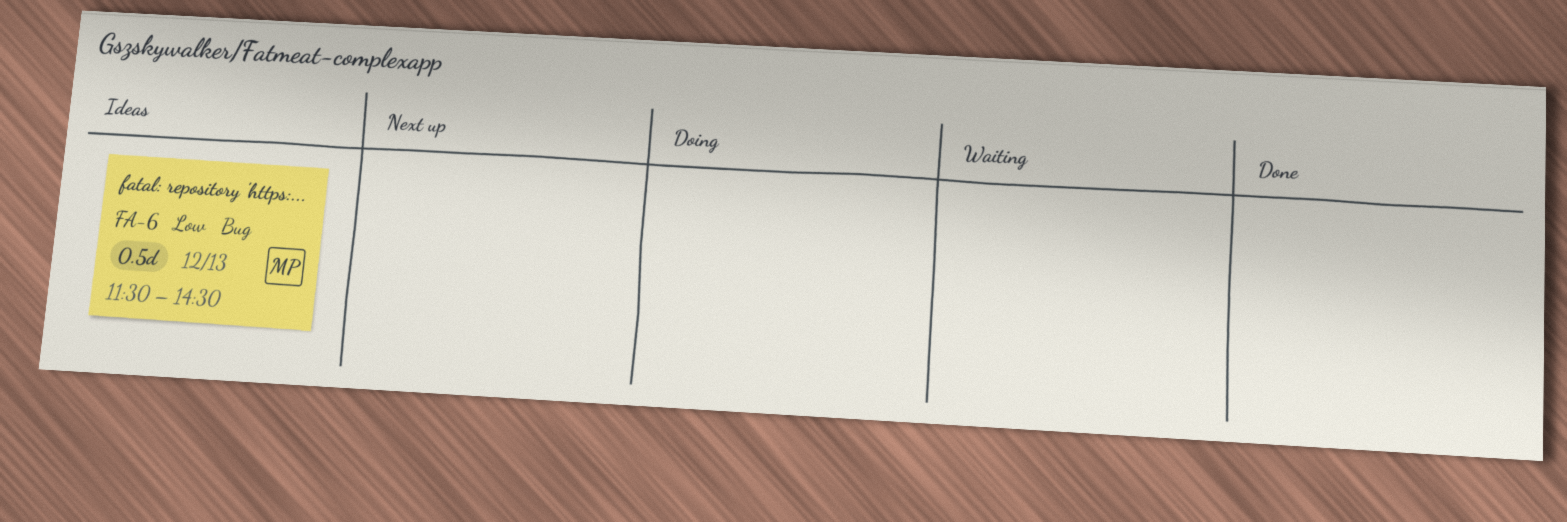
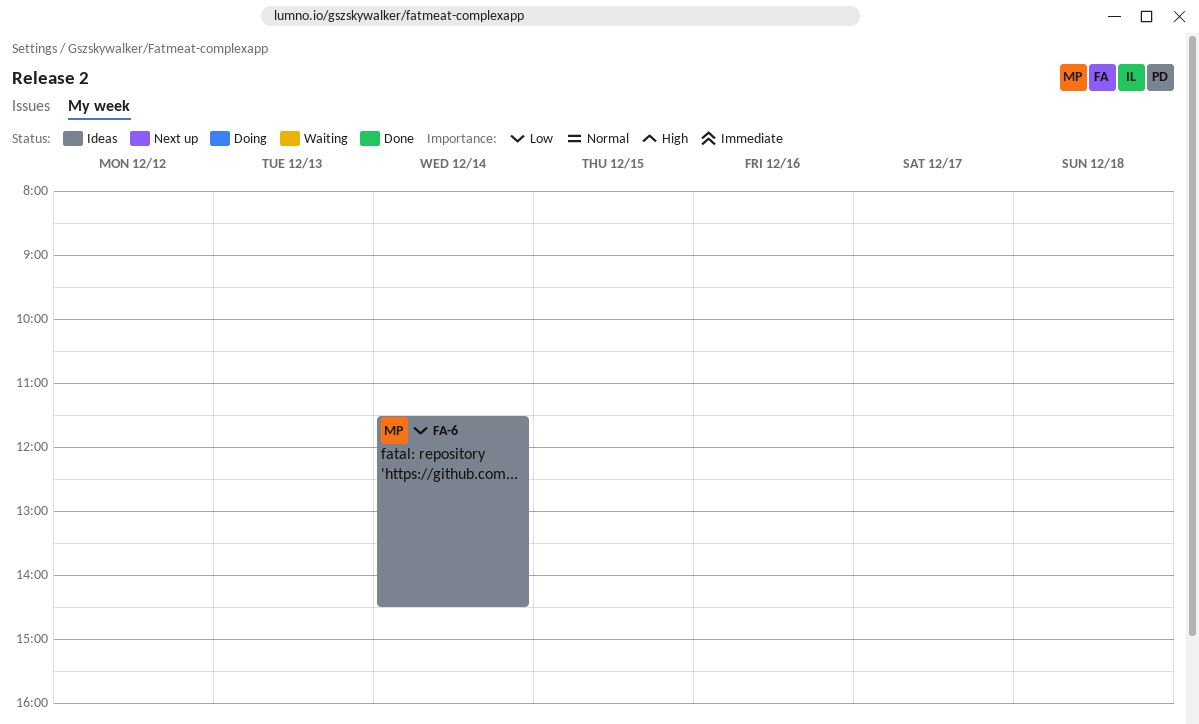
FA-6, day: Dec 13 -> Dec 14

